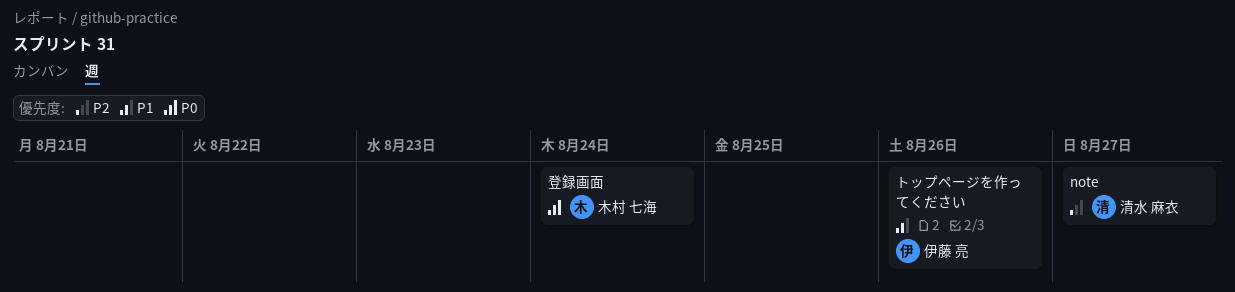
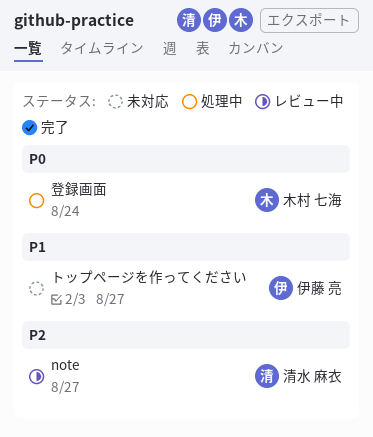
トップページを作ってください, due: Aug 26 -> Aug 27

